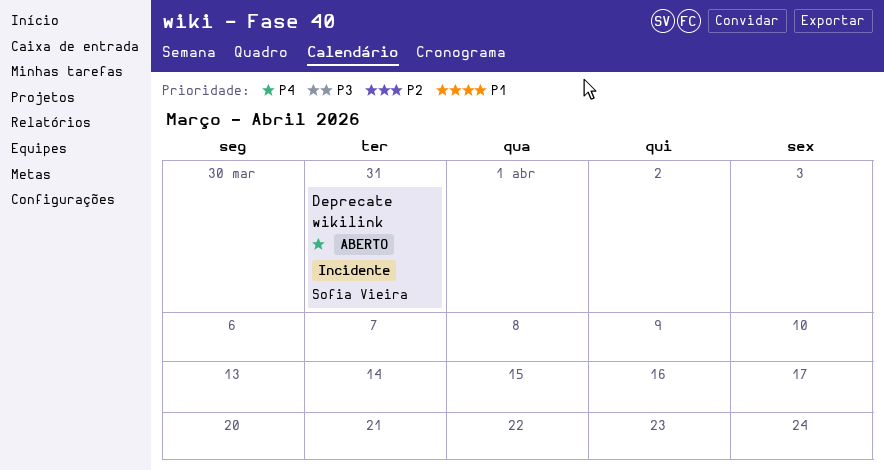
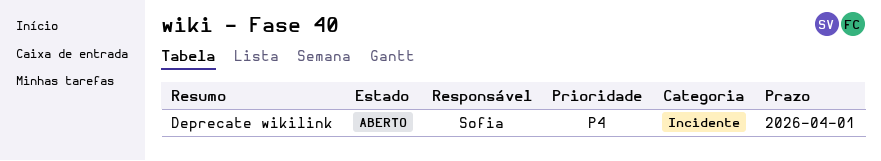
Deprecate wikilink, due: Mar 31 -> Apr 1

